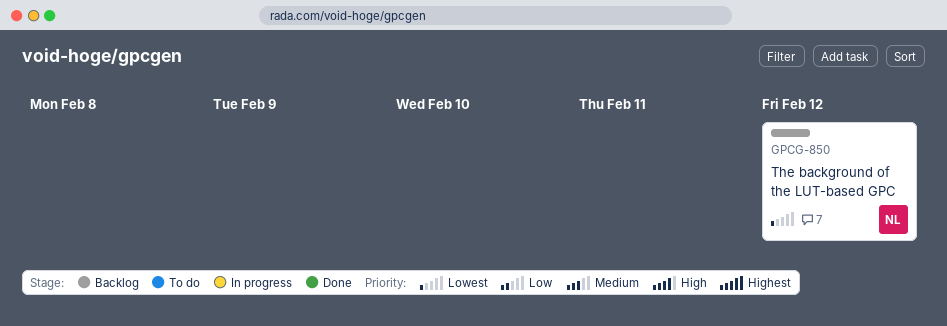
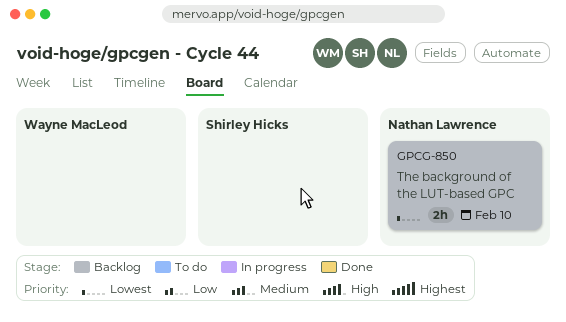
GPCG-850, due: Feb 12 -> Feb 10

